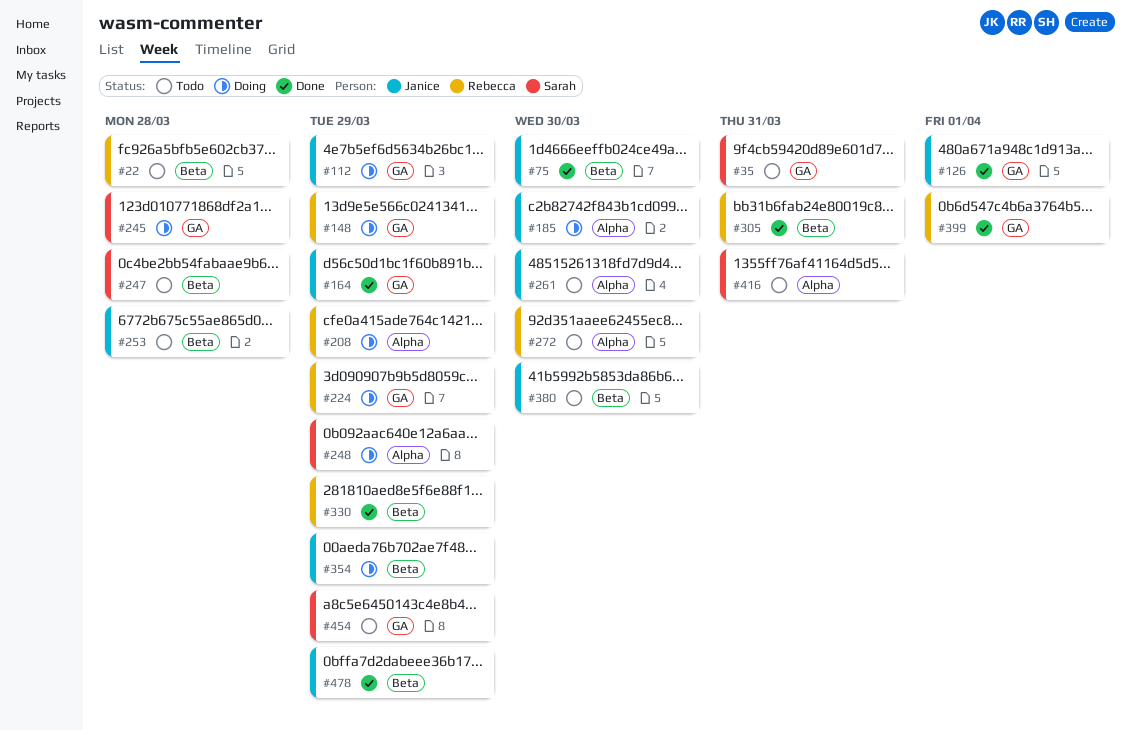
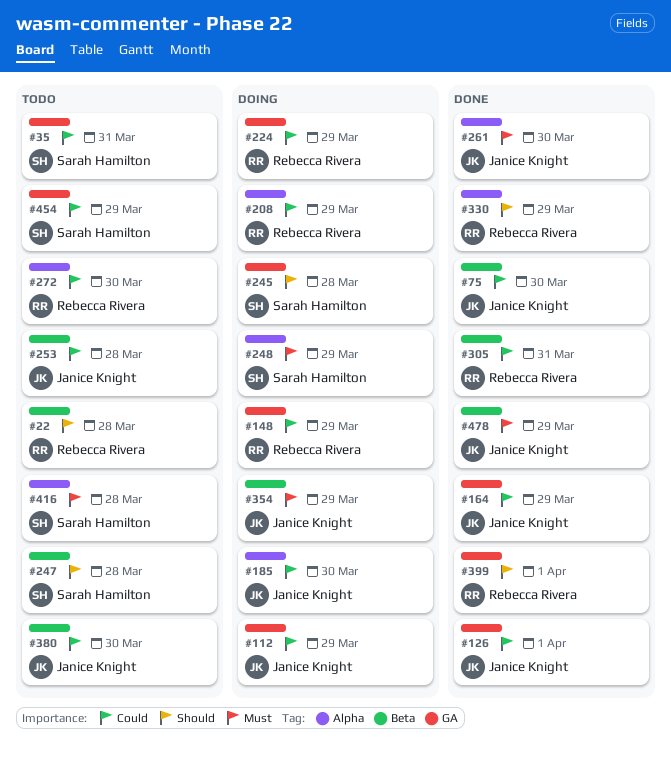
#261, status: Todo -> Done
#330, label: Beta -> Alpha
#416, due: Mar 31 -> Mar 28

